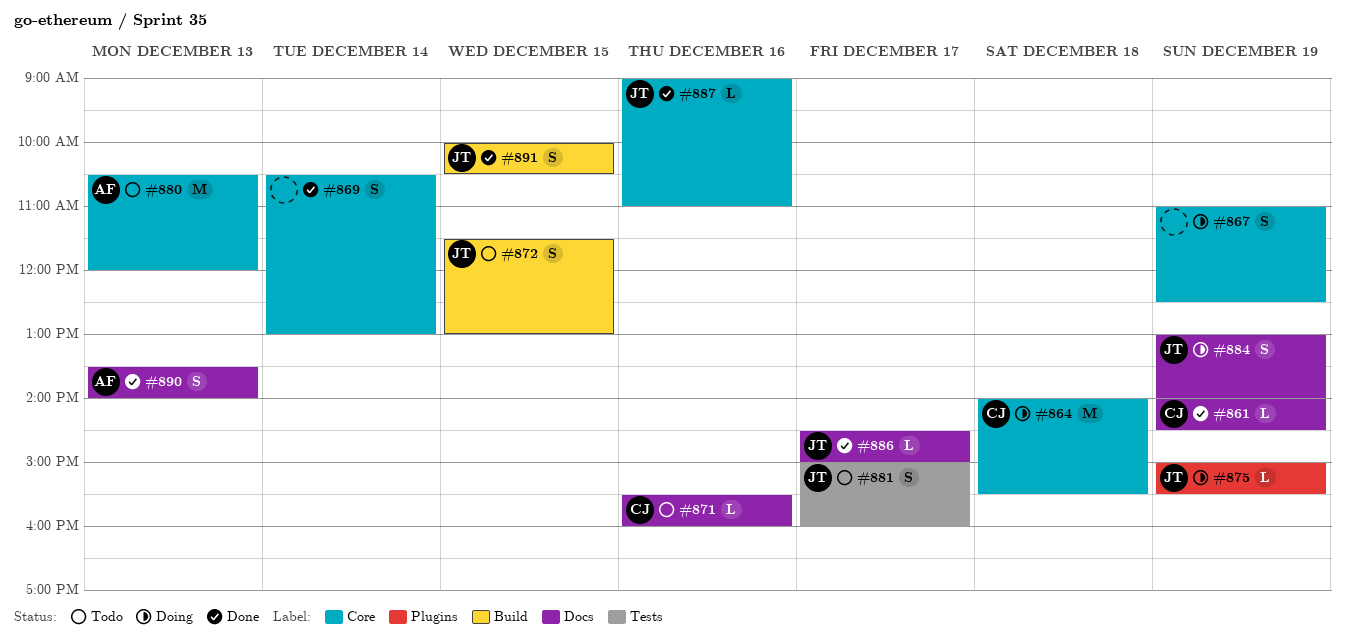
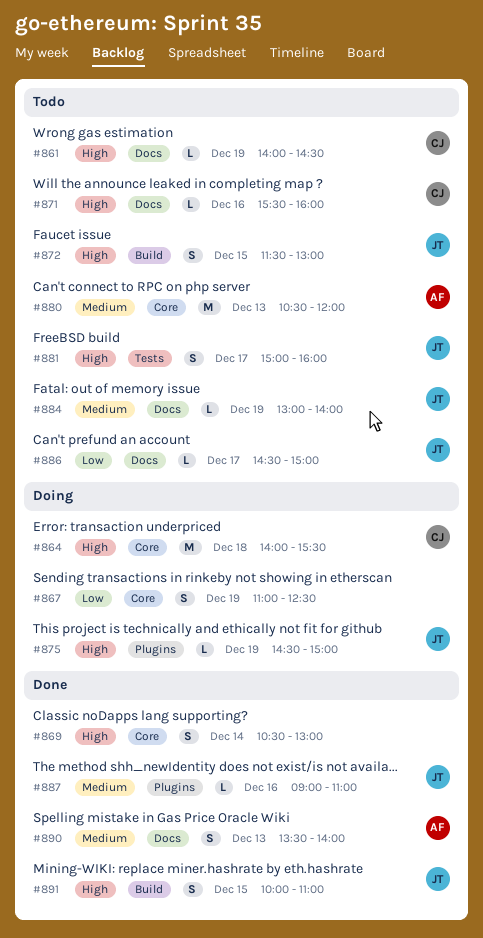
#861, status: Done -> Todo
#875, begins: 15:00 -> 14:30
#875, ends: 15:30 -> 15:00
#884, status: Doing -> Todo
#884, estimate: S -> L
#886, status: Done -> Todo
#887, label: Core -> Plugins
#891, ends: 10:30 -> 11:00

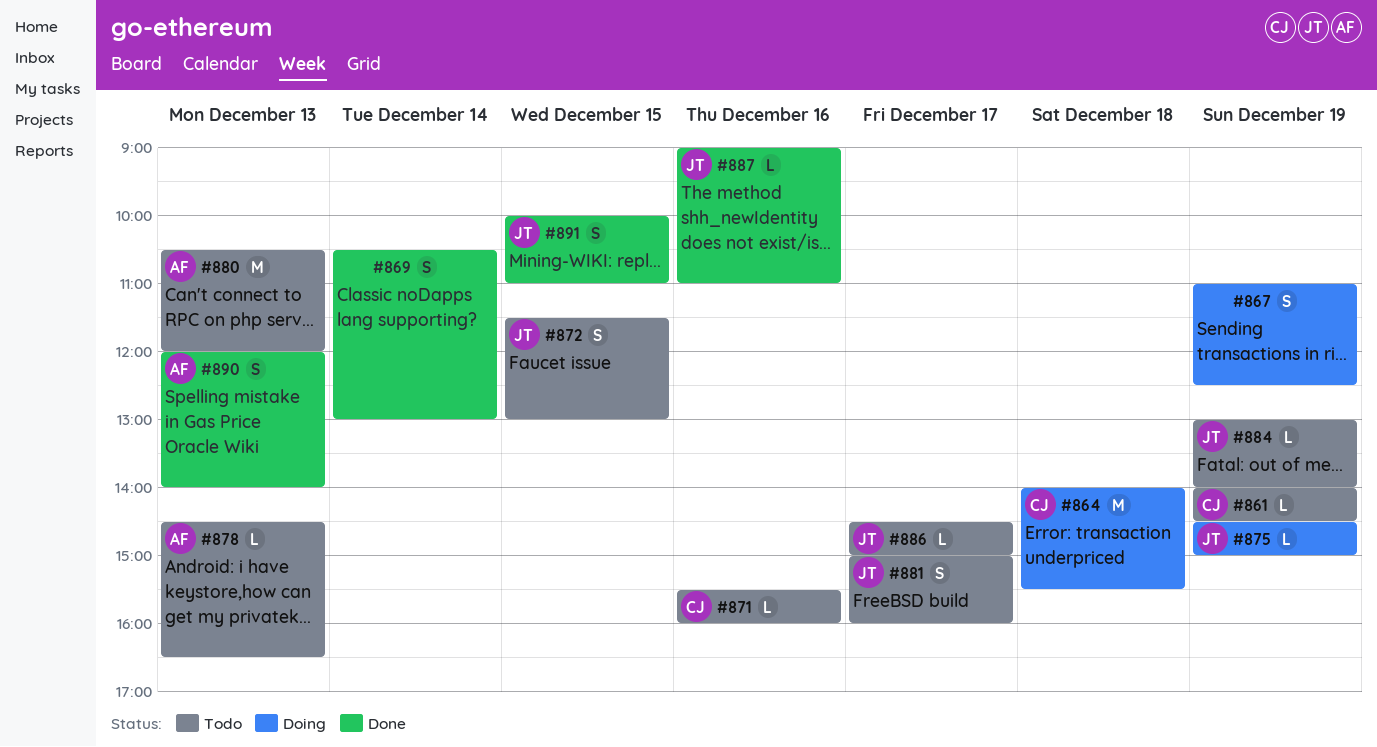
#878: none -> present
#890, begins: 13:30 -> 12:00

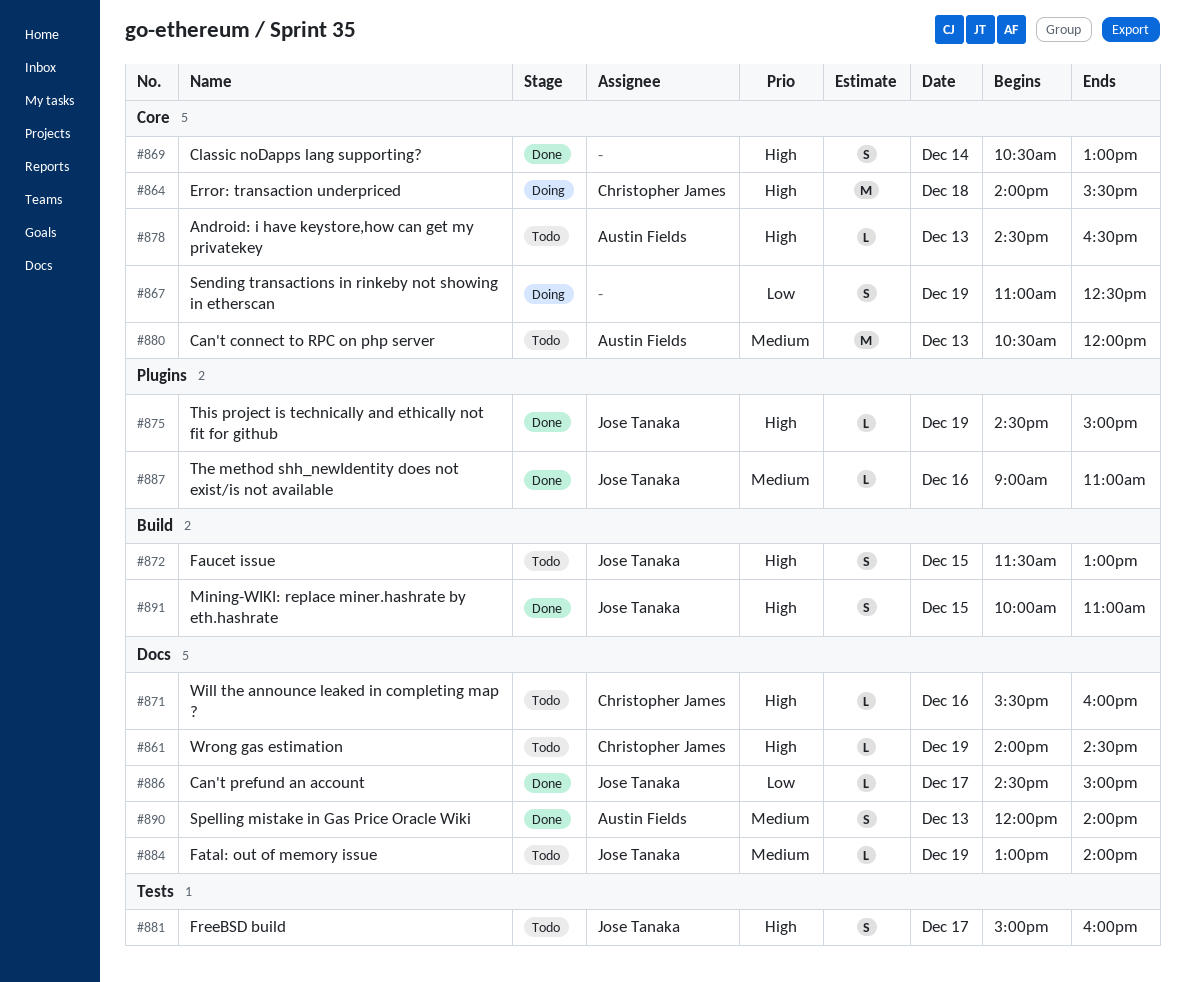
#875, status: Doing -> Done
#886, status: Todo -> Done

